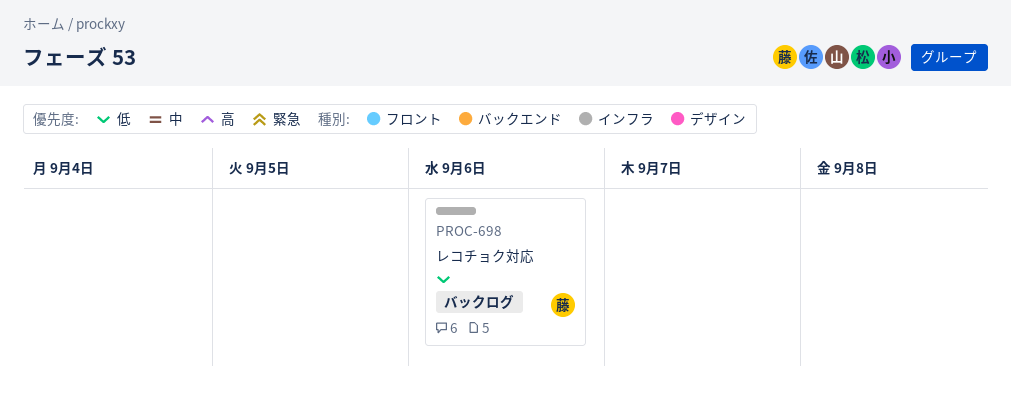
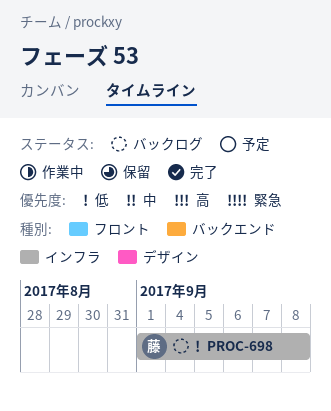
PROC-698, due: Sep 6 -> Sep 8

